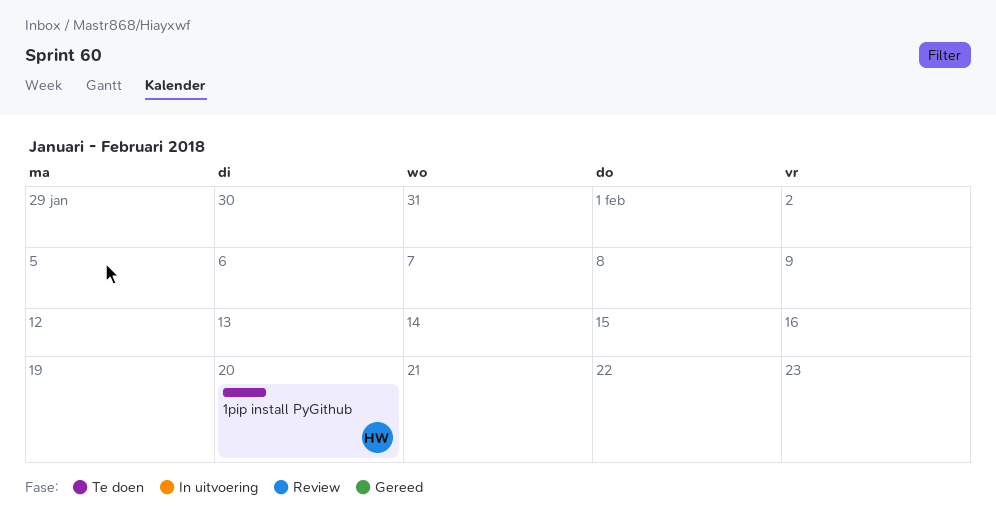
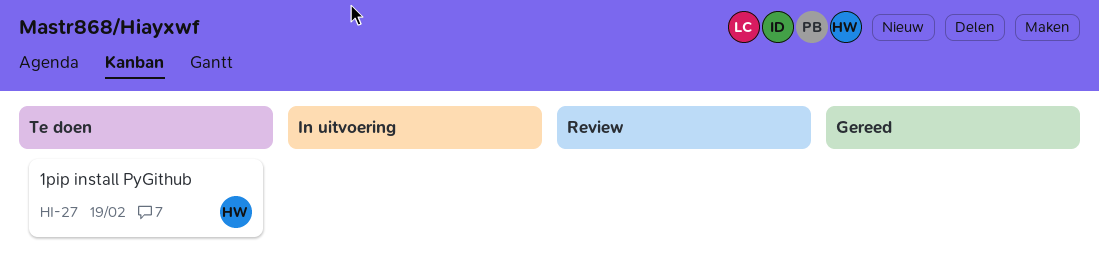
1pip install PyGithub, due: Feb 20 -> Feb 19

